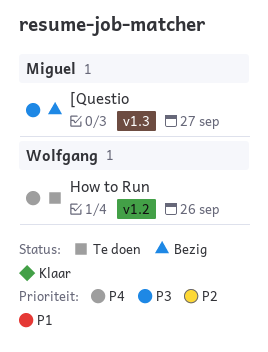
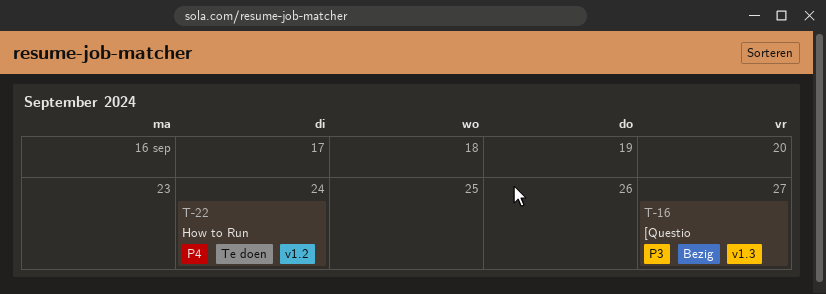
How to Run, due: Sep 26 -> Sep 24

